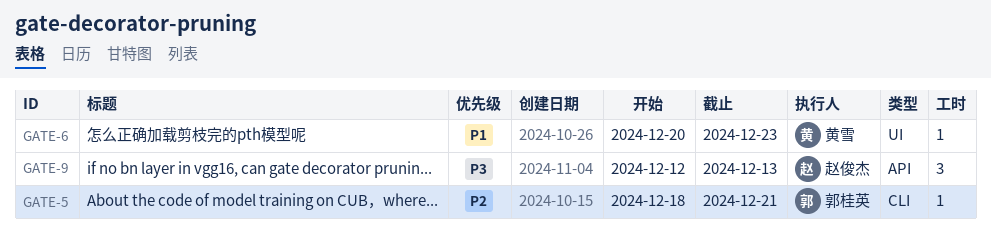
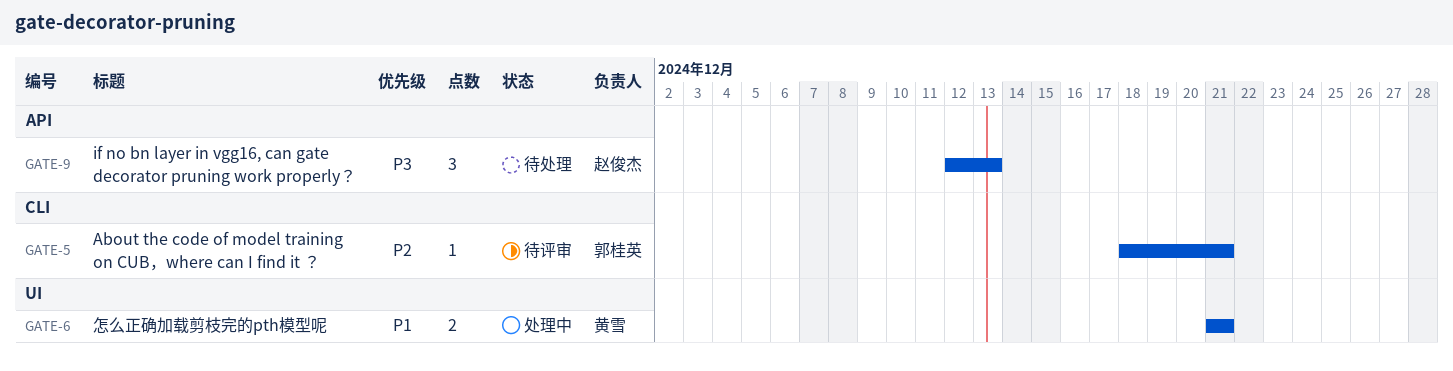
GATE-6, estimate: 1 -> 2
GATE-6, start: Dec 20 -> Dec 21
GATE-6, due: Dec 23 -> Dec 21

